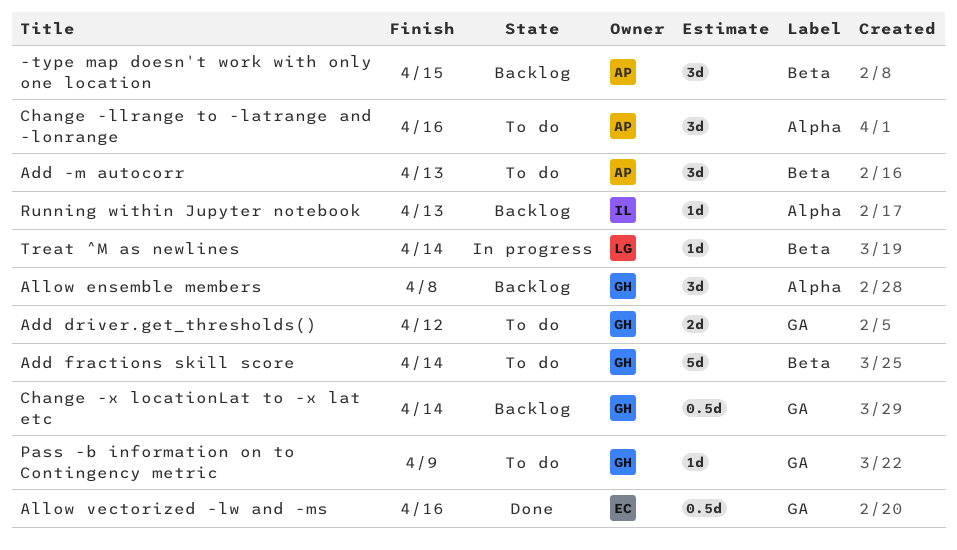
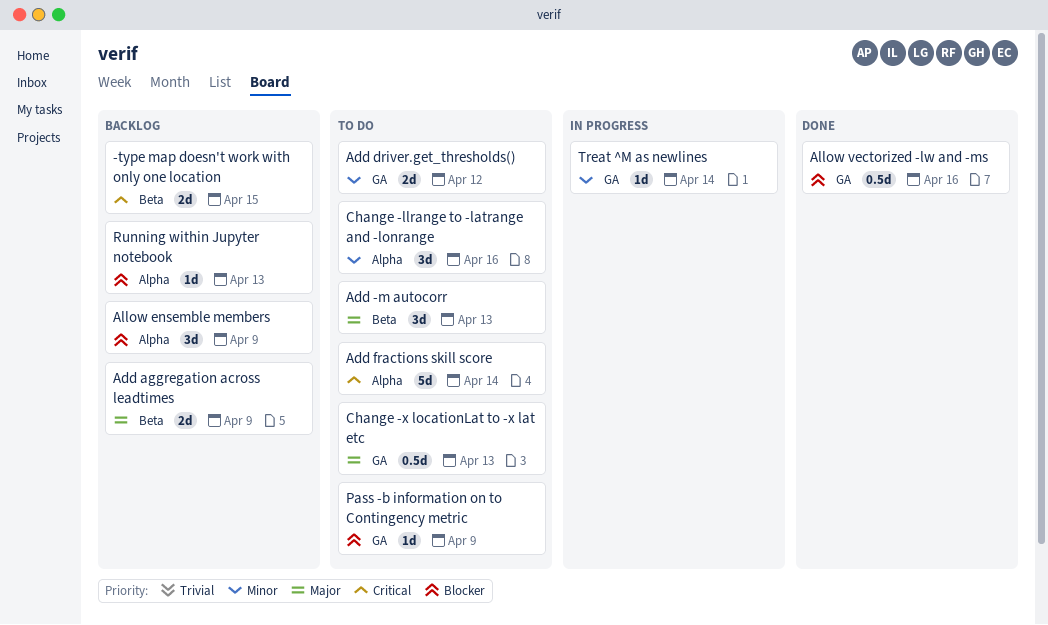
-type map doesn't work with only one location, estimate: 3d -> 2d
Add aggregation across leadtimes: none -> present
Add fractions skill score, label: Beta -> Alpha
Allow ensemble members, due: Apr 8 -> Apr 9
Change -x locationLat to -x lat etc, status: Backlog -> To do
Change -x locationLat to -x lat etc, due: Apr 14 -> Apr 13
Treat ^M as newlines, label: Beta -> GA

